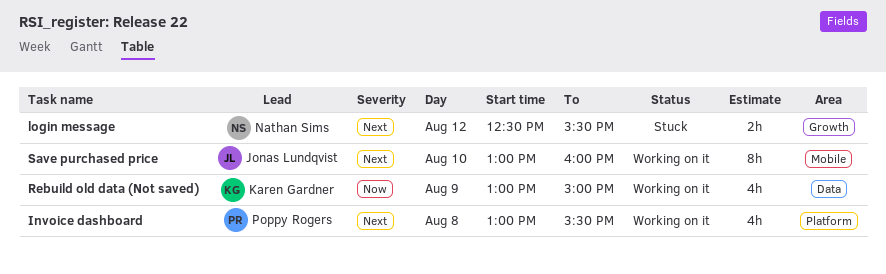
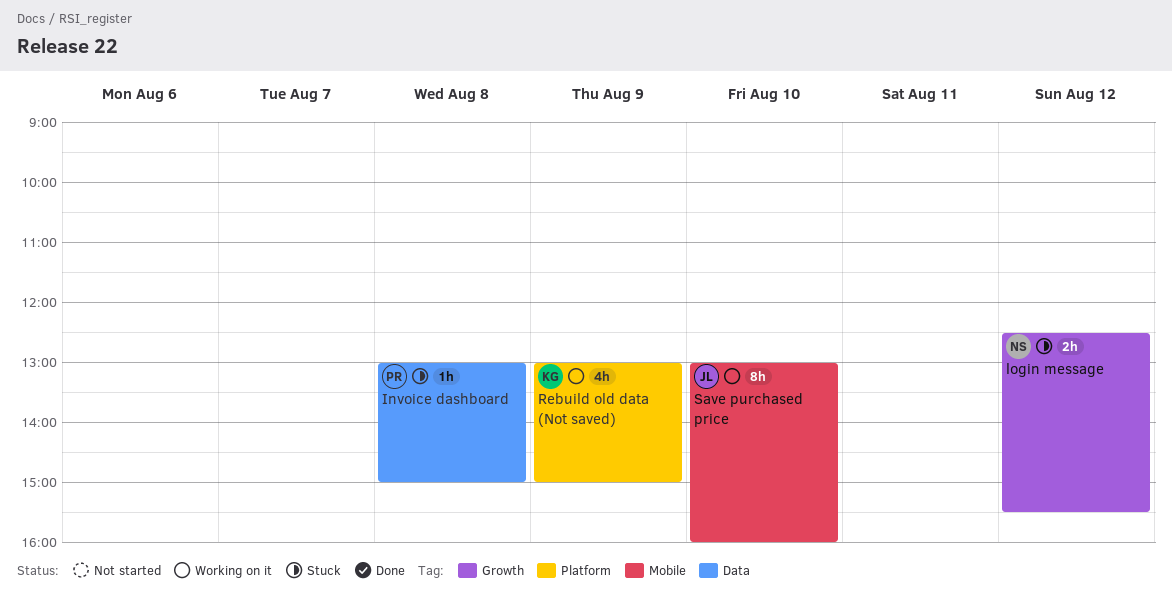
Invoice dashboard, status: Working on it -> Stuck
Invoice dashboard, label: Platform -> Data
Invoice dashboard, estimate: 4h -> 1h
Invoice dashboard, ends: 15:30 -> 15:00
Rebuild old data (Not saved), label: Data -> Platform

